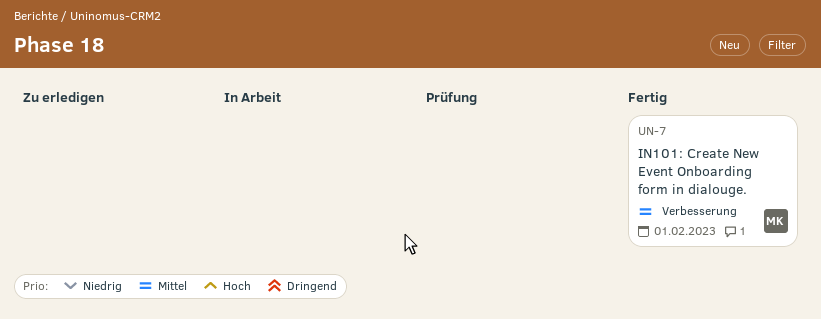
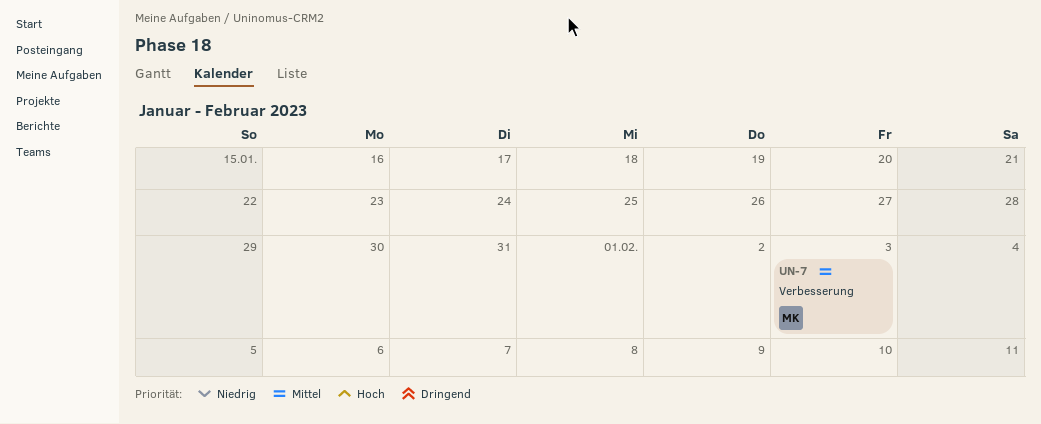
UN-7, due: Feb 1 -> Feb 3

